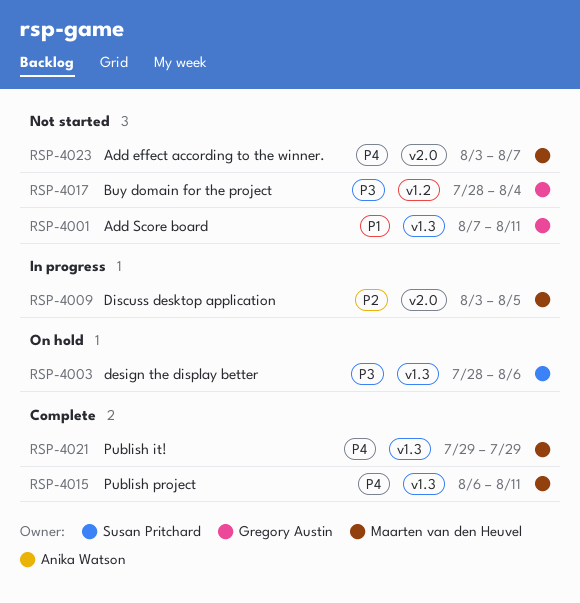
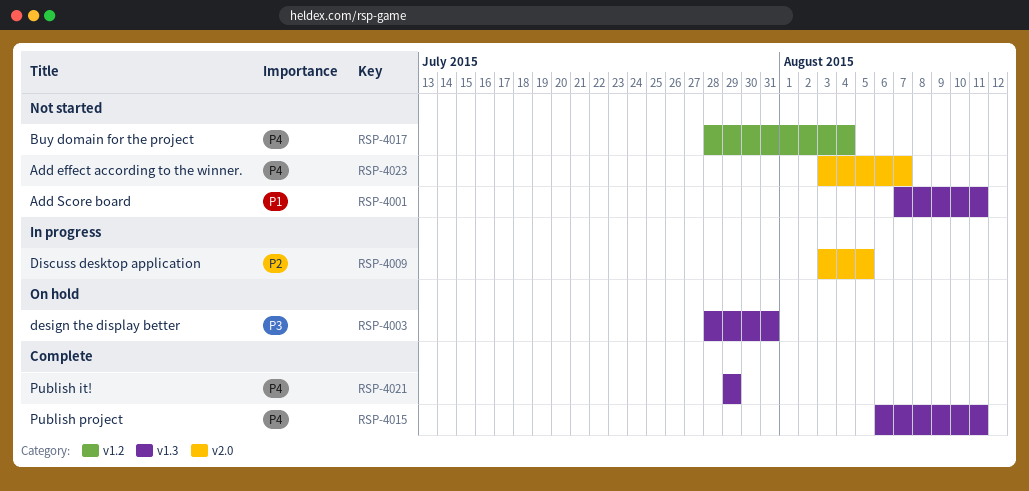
RSP-4003, due: Aug 6 -> Jul 31
RSP-4017, priority: P3 -> P4

